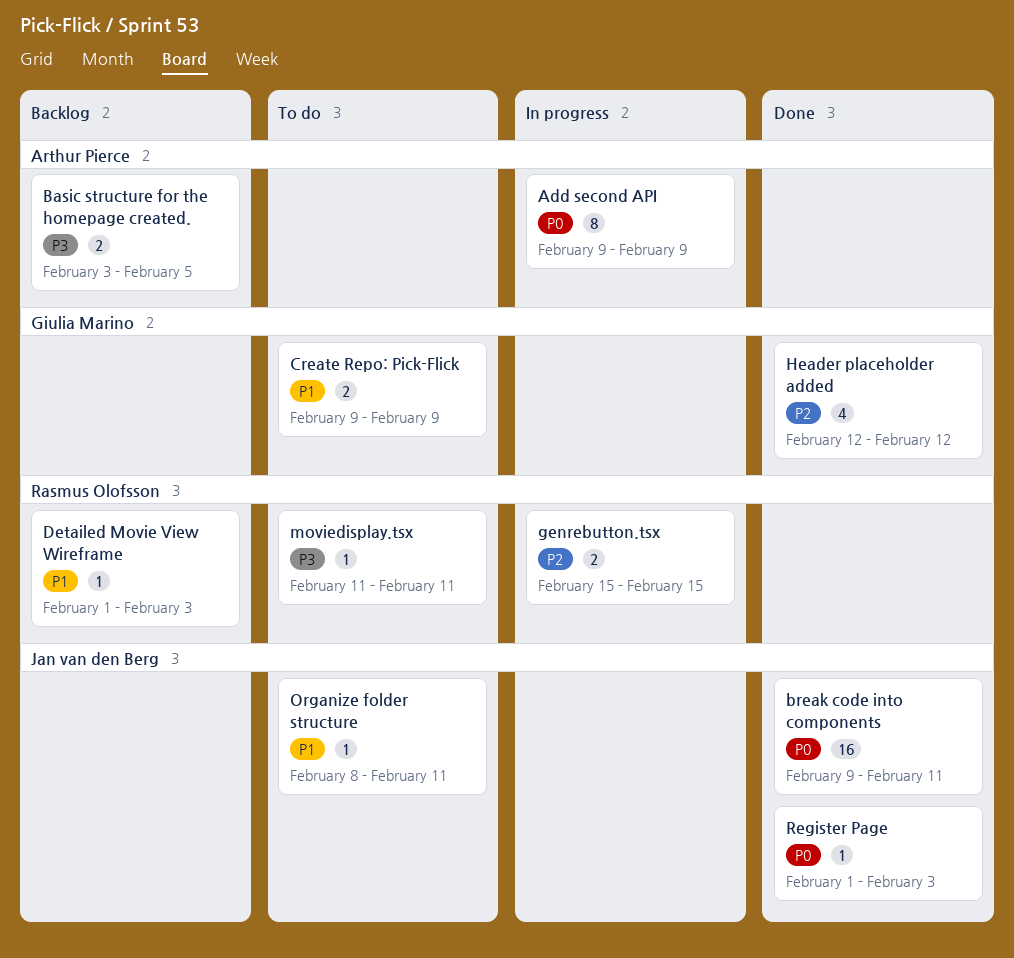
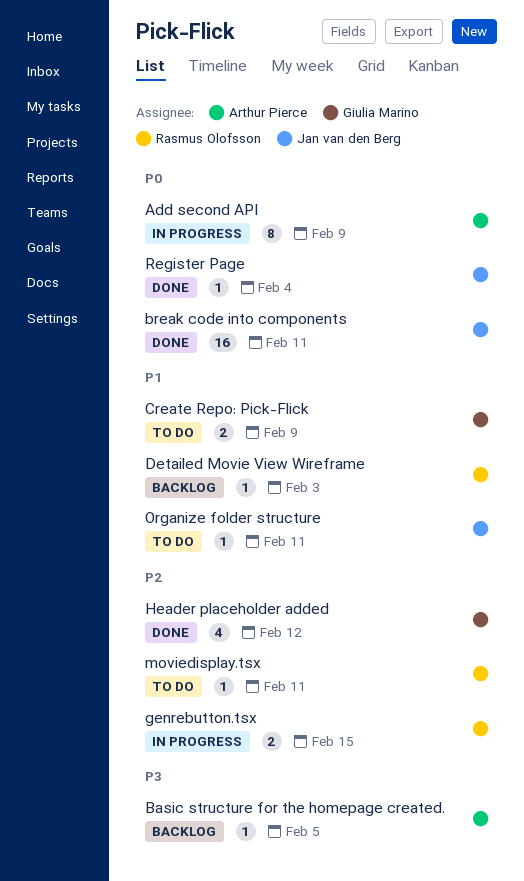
Basic structure for the homepage created., estimate: 2 -> 1
moviedisplay.tsx, priority: P3 -> P2
Register Page, due: Feb 3 -> Feb 4

